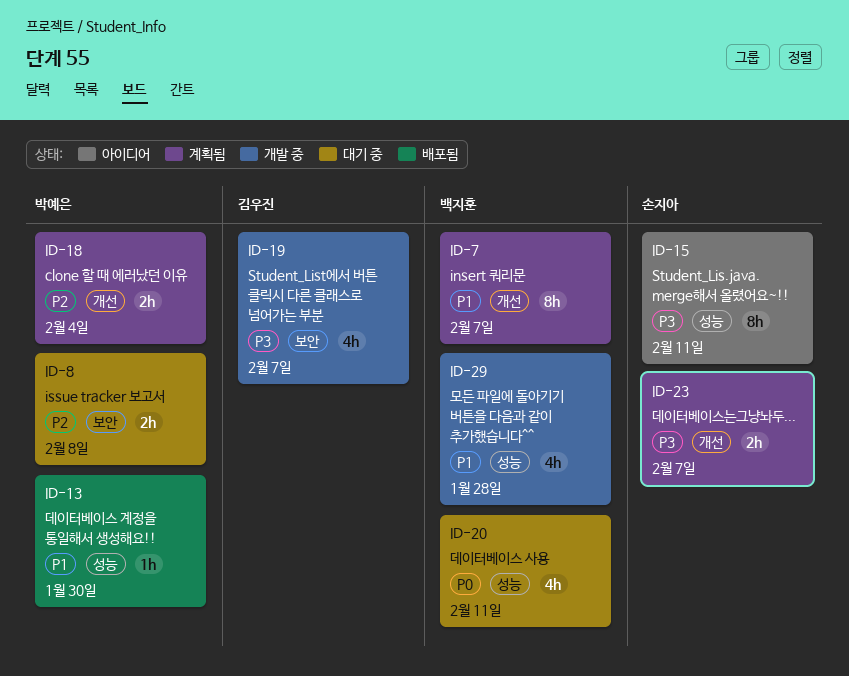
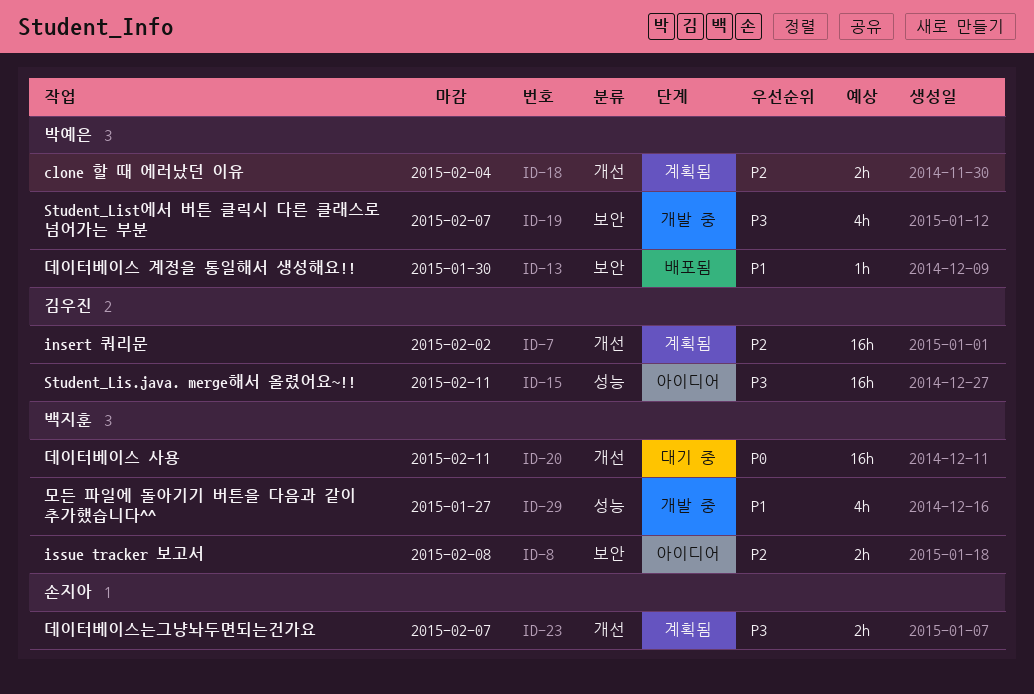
ID-7, owner: 백지훈 -> 김우진
ID-7, priority: P1 -> P2
ID-7, estimate: 8h -> 16h
ID-7, due: Feb 7 -> Feb 2
ID-8, status: 대기 중 -> 아이디어
ID-8, owner: 박예은 -> 백지훈
ID-13, label: 성능 -> 보안
ID-15, owner: 손지아 -> 김우진
ID-15, estimate: 8h -> 16h
ID-19, owner: 김우진 -> 박예은
ID-20, label: 성능 -> 개선
ID-20, estimate: 4h -> 16h
ID-29, due: Jan 28 -> Jan 27

